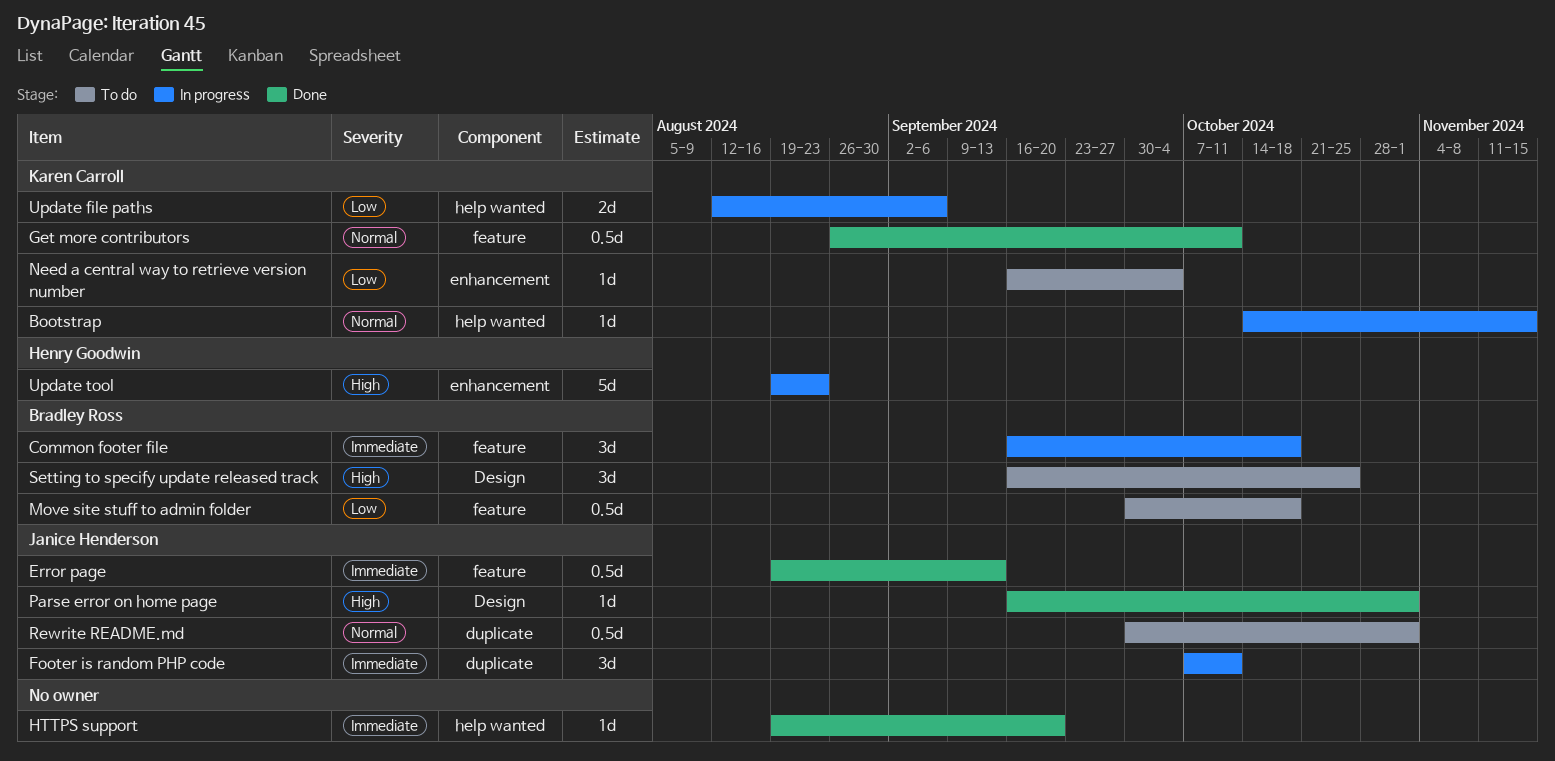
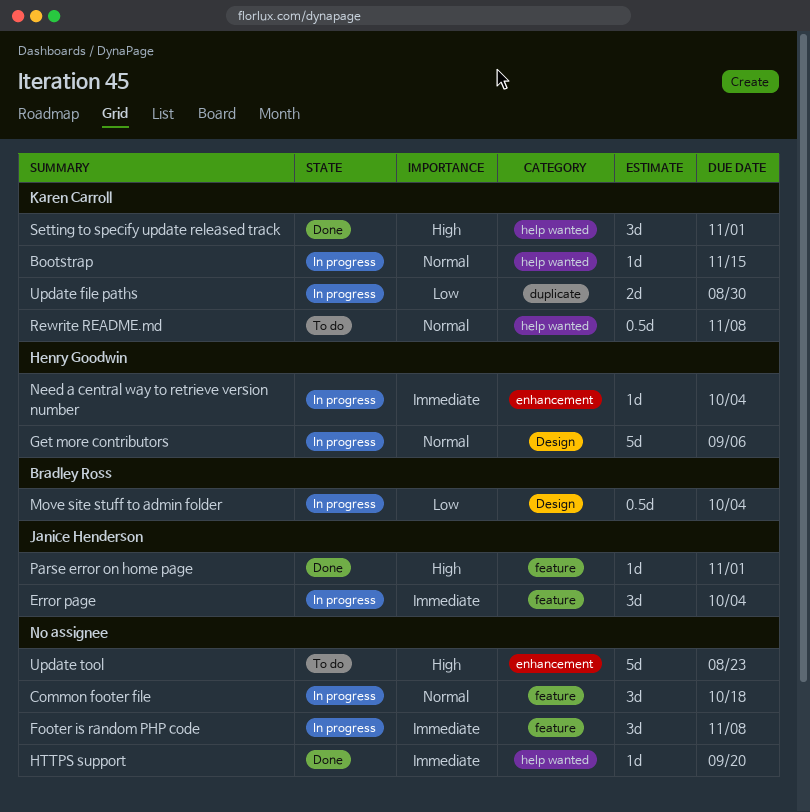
Common footer file, owner: Bradley Ross -> none
Common footer file, priority: Immediate -> Normal
Error page, status: Done -> In progress
Error page, estimate: 0.5d -> 3d
Error page, due: Sep 13 -> Oct 4
Footer is random PHP code, owner: Janice Henderson -> none
Footer is random PHP code, label: duplicate -> feature
Footer is random PHP code, due: Oct 11 -> Nov 8
Get more contributors, status: Done -> In progress
Get more contributors, owner: Karen Carroll -> Henry Goodwin
Get more contributors, label: feature -> Design
Get more contributors, estimate: 0.5d -> 5d
Get more contributors, due: Oct 11 -> Sep 6
Move site stuff to admin folder, status: To do -> In progress
Move site stuff to admin folder, label: feature -> Design
Move site stuff to admin folder, due: Oct 18 -> Oct 4
Need a central way to retrieve version number, status: To do -> In progress
Need a central way to retrieve version number, owner: Karen Carroll -> Henry Goodwin
Need a central way to retrieve version number, priority: Low -> Immediate
Parse error on home page, label: Design -> feature
Rewrite README.md, owner: Janice Henderson -> Karen Carroll
Rewrite README.md, label: duplicate -> help wanted
Rewrite README.md, due: Nov 1 -> Nov 8
Setting to specify update released track, status: To do -> Done
Setting to specify update released track, owner: Bradley Ross -> Karen Carroll
Setting to specify update released track, label: Design -> help wanted
Setting to specify update released track, due: Oct 25 -> Nov 1
Update file paths, label: help wanted -> duplicate
Update file paths, due: Sep 6 -> Aug 30
Update tool, status: In progress -> To do
Update tool, owner: Henry Goodwin -> none

